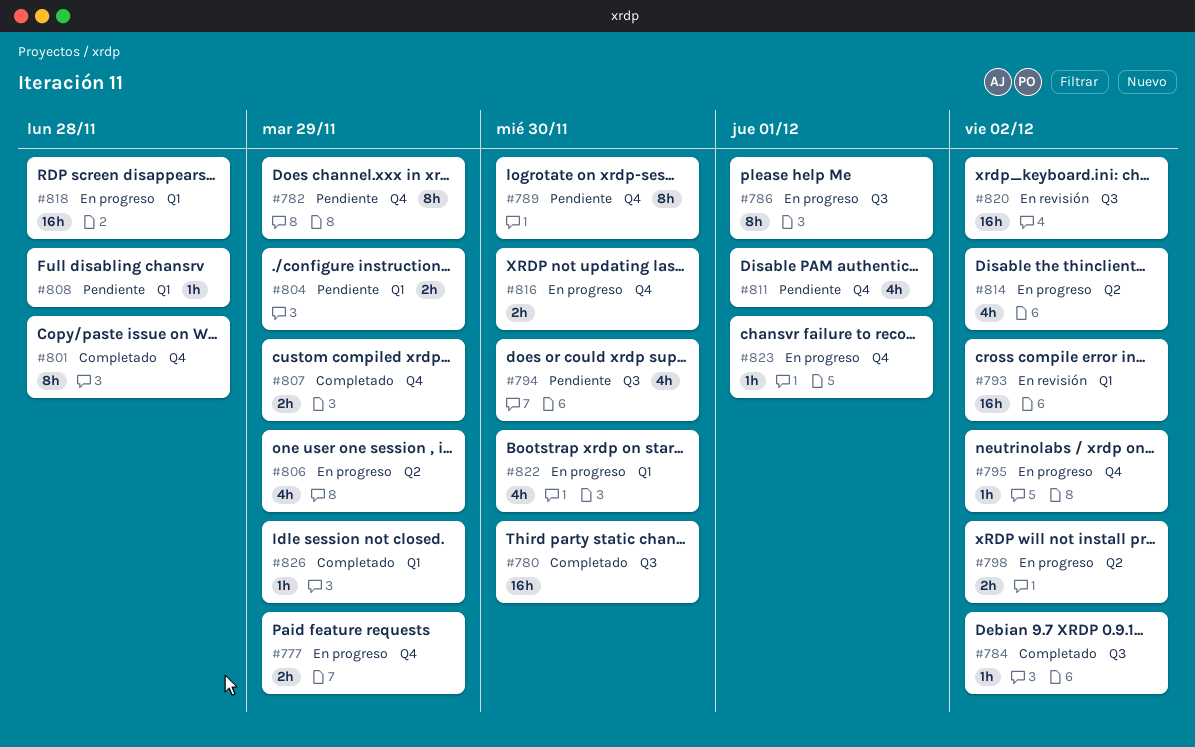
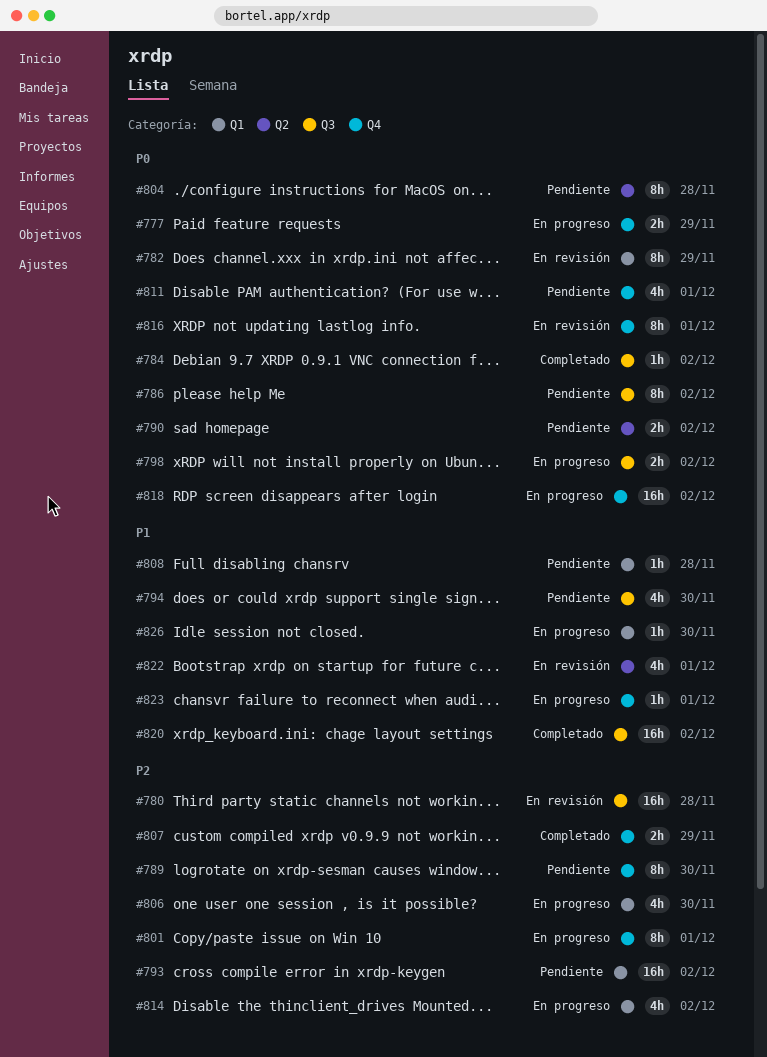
#780, status: Completado -> En revisión
#780, due: Nov 30 -> Nov 28
#782, status: Pendiente -> En revisión
#782, label: Q4 -> Q1
#786, status: En progreso -> Pendiente
#786, due: Dec 1 -> Dec 2
#790: none -> present
#793, status: En revisión -> Pendiente
#795: present -> none
#798, label: Q2 -> Q3
#801, status: Completado -> En progreso
#801, due: Nov 28 -> Dec 1
#804, label: Q1 -> Q2
#804, estimate: 2h -> 8h
#804, due: Nov 29 -> Nov 28
#806, label: Q2 -> Q1
#806, due: Nov 29 -> Nov 30
#814, label: Q2 -> Q1
#816, status: En progreso -> En revisión
#816, estimate: 2h -> 8h
#816, due: Nov 30 -> Dec 1
#818, label: Q1 -> Q4
#818, due: Nov 28 -> Dec 2
#820, status: En revisión -> Completado
#822, status: En progreso -> En revisión
#822, label: Q1 -> Q2
#822, due: Nov 30 -> Dec 1
#826, status: Completado -> En progreso
#826, due: Nov 29 -> Nov 30

